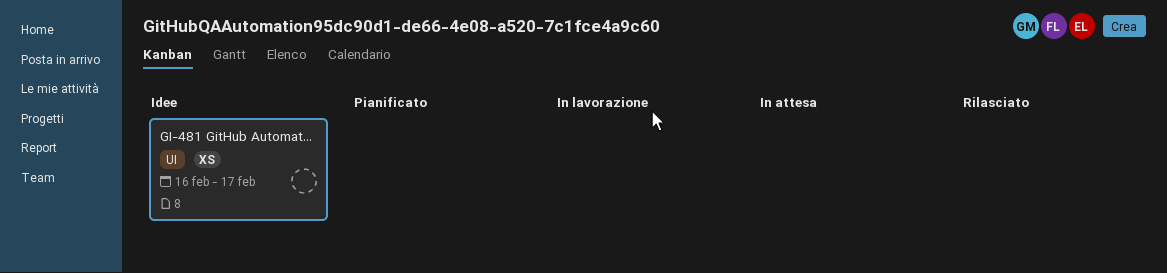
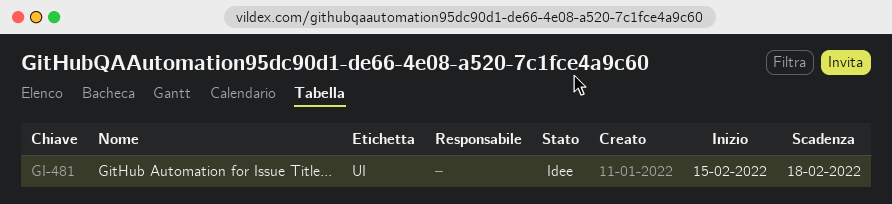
GI-481, start: Feb 16 -> Feb 15
GI-481, due: Feb 17 -> Feb 18

